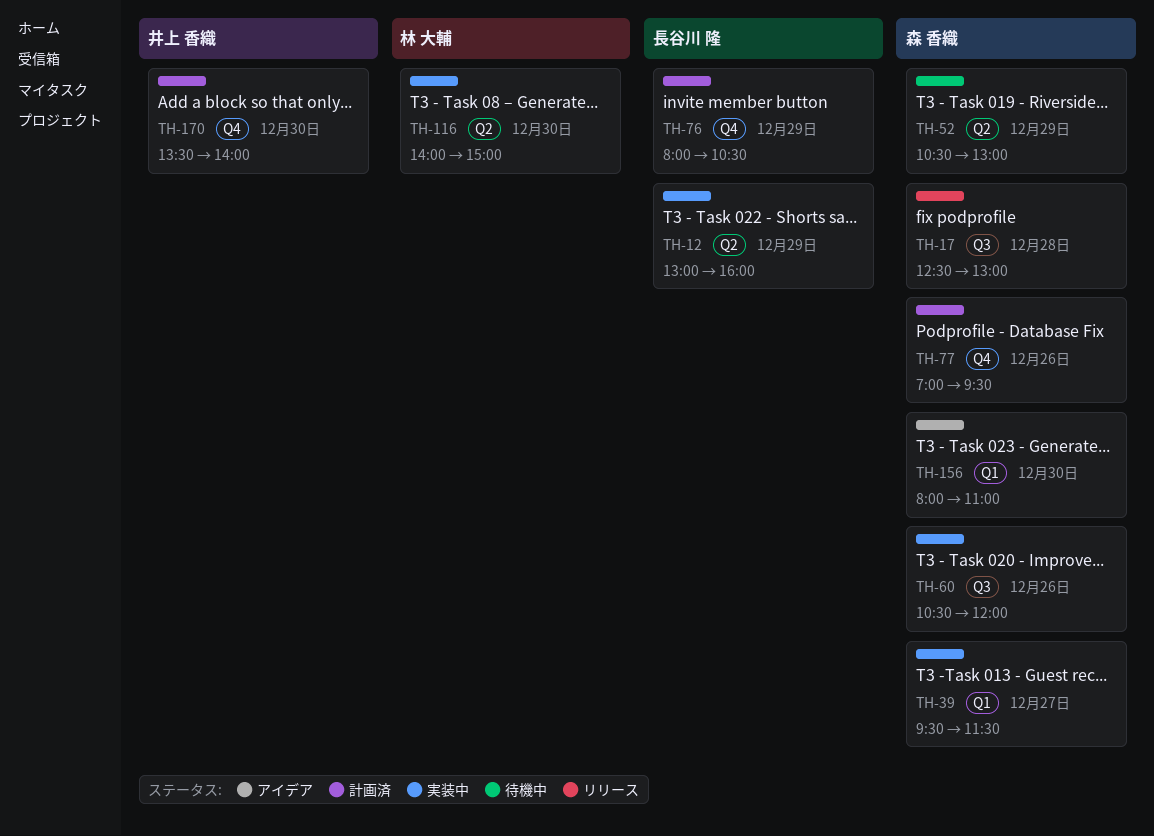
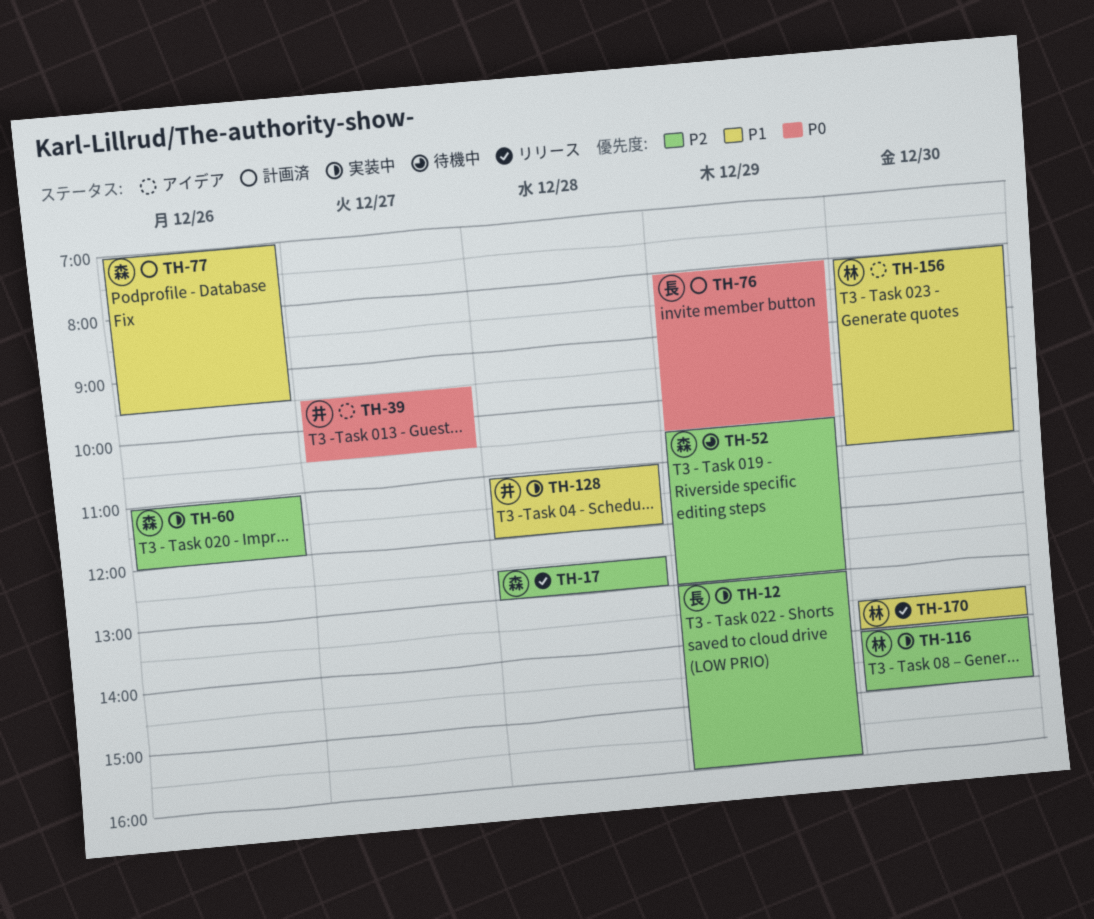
TH-39, status: 実装中 -> アイデア
TH-39, owner: 森 香織 -> 井上 香織
TH-39, ends: 11:30 -> 10:30
TH-60, begins: 10:30 -> 11:00
TH-128: none -> present
TH-156, owner: 森 香織 -> 林 大輔
TH-170, status: 計画済 -> リリース
TH-170, owner: 井上 香織 -> 林 大輔

